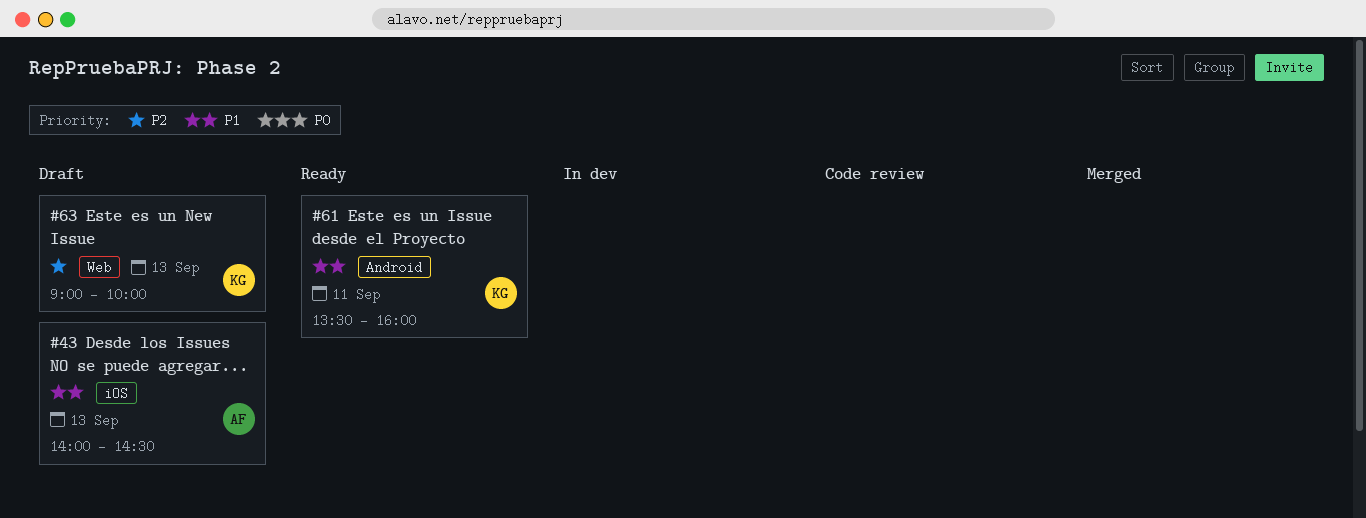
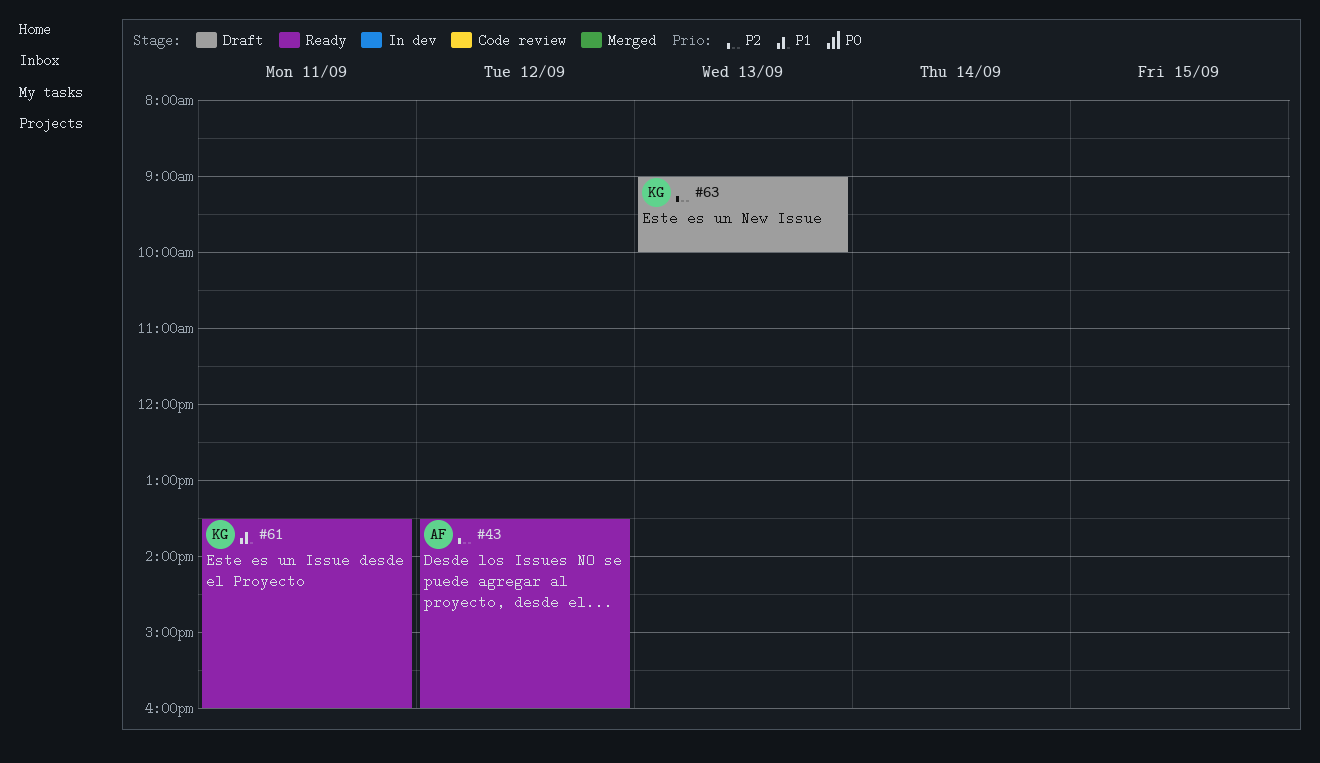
#43, status: Draft -> Ready
#43, priority: P1 -> P2
#43, day: Sep 13 -> Sep 12
#43, begins: 14:00 -> 13:30
#43, ends: 14:30 -> 16:00

